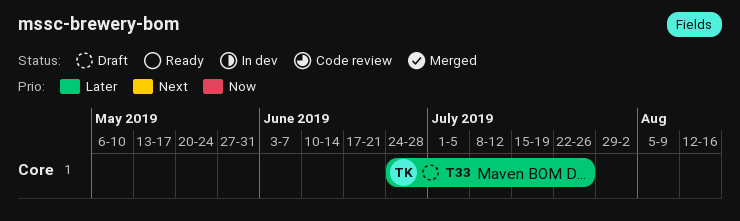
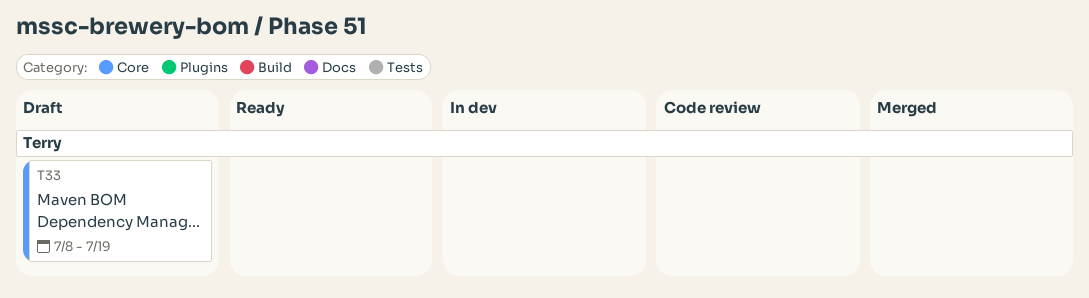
T33, start: Jun 24 -> Jul 8
T33, due: Jul 26 -> Jul 19

